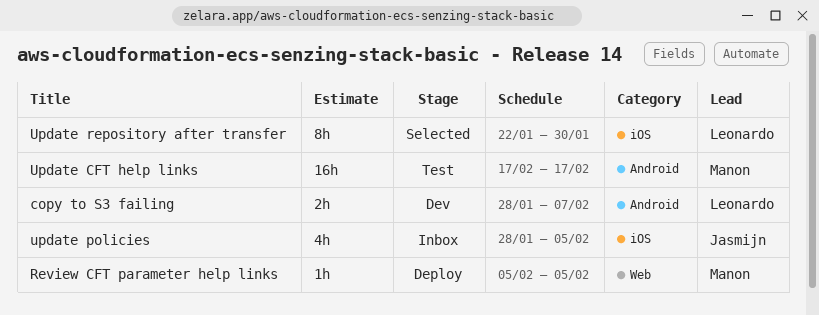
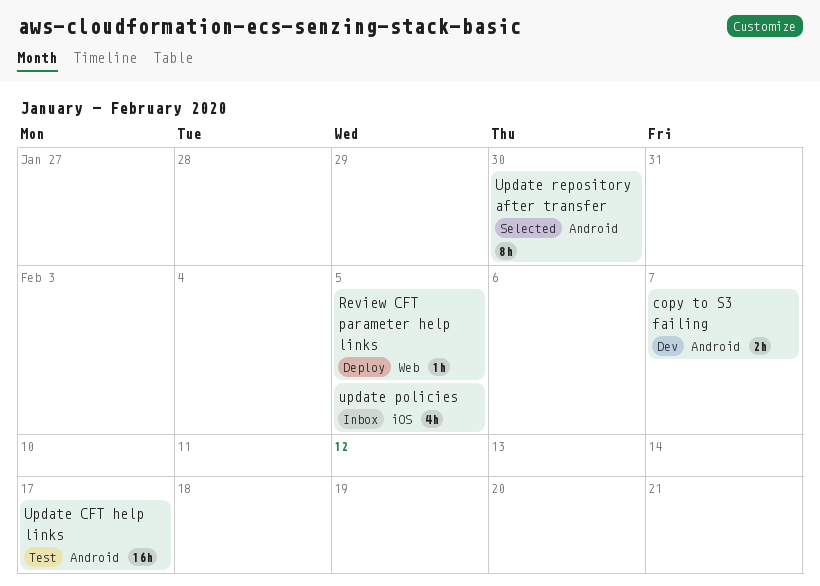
Update repository after transfer, label: iOS -> Android

